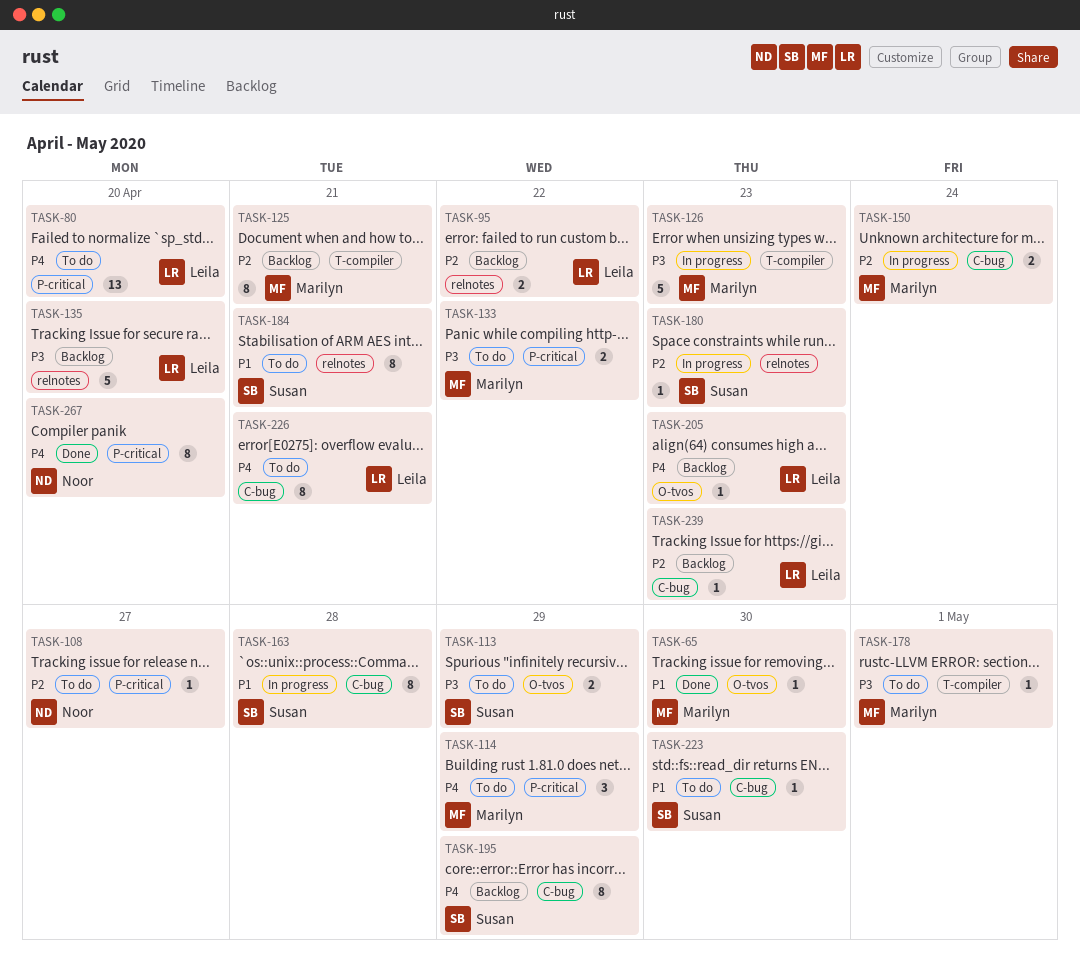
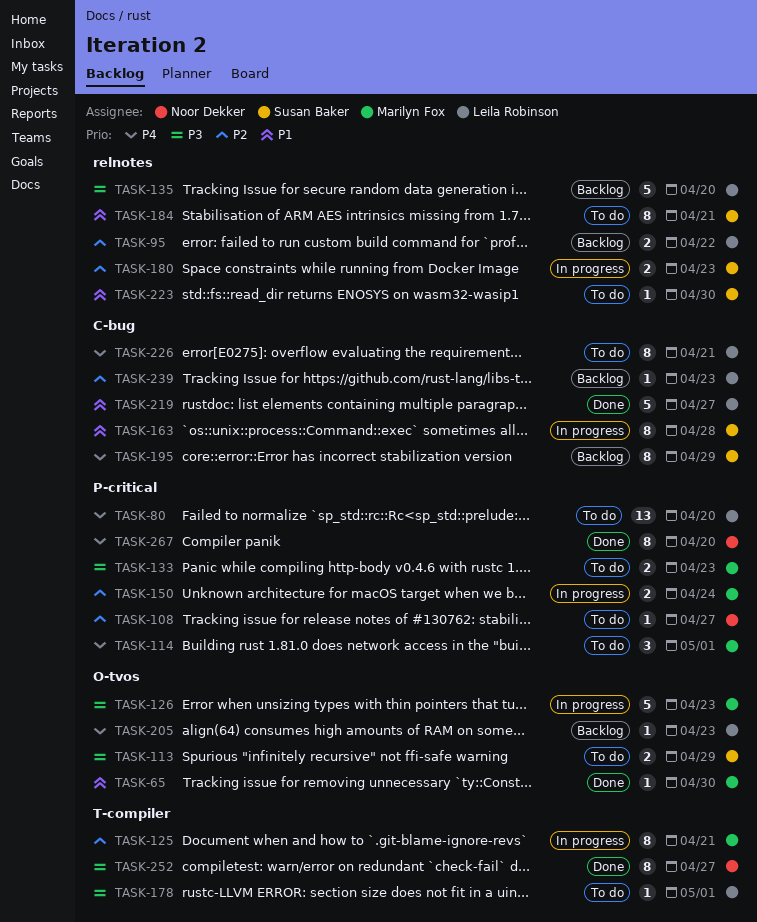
TASK-114, due: Apr 29 -> May 1
TASK-125, status: Backlog -> In progress
TASK-126, label: T-compiler -> O-tvos
TASK-133, due: Apr 22 -> Apr 23
TASK-150, label: C-bug -> P-critical
TASK-178, owner: Marilyn Fox -> Leila Robinson
TASK-180, estimate: 1 -> 2
TASK-219: none -> present
TASK-223, label: C-bug -> relnotes
TASK-252: none -> present

